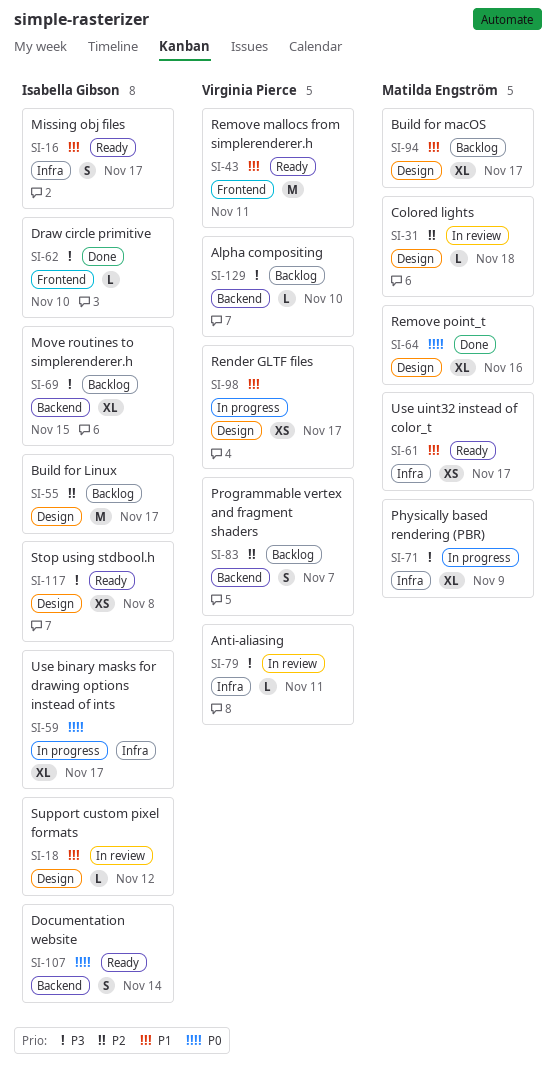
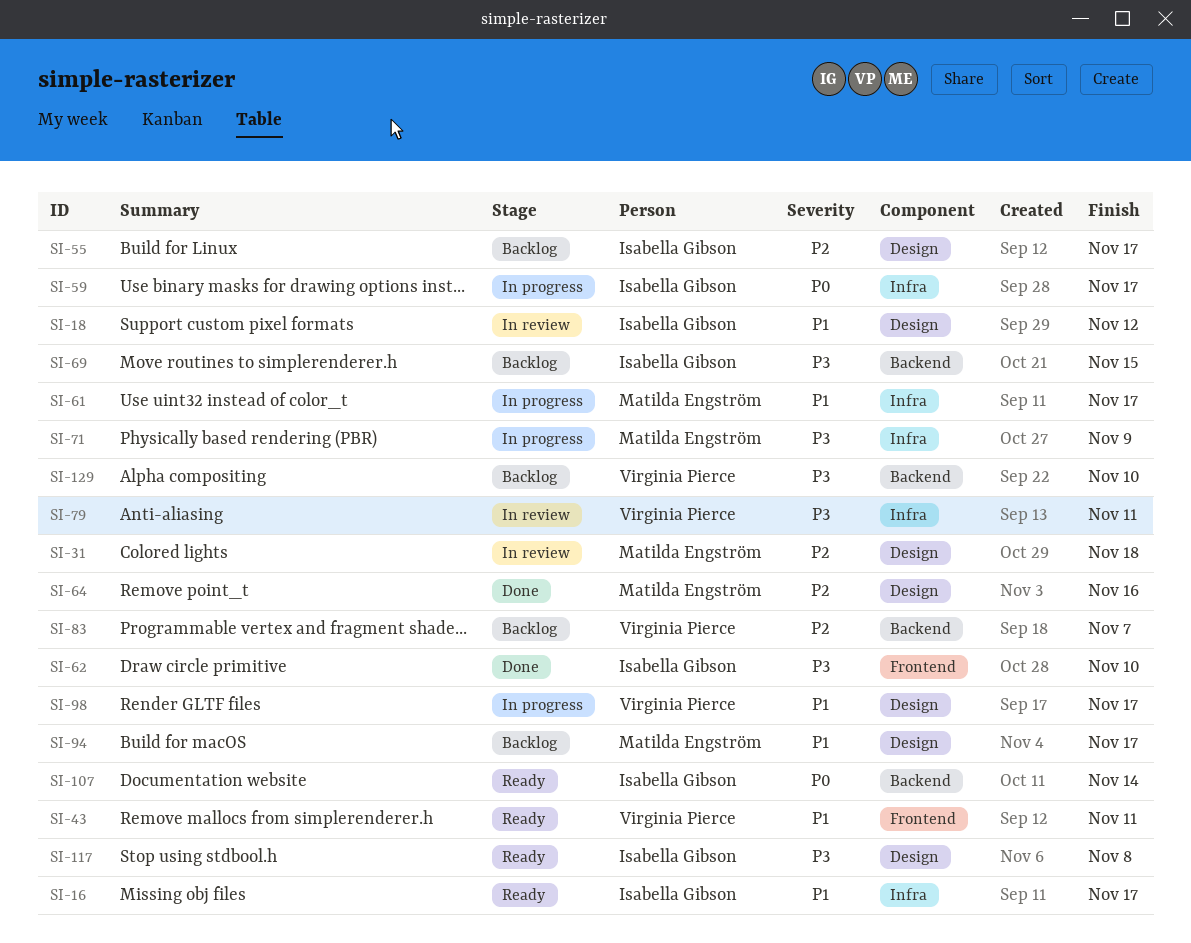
SI-61, status: Ready -> In progress
SI-64, priority: P0 -> P2

